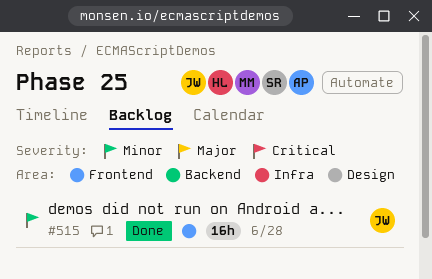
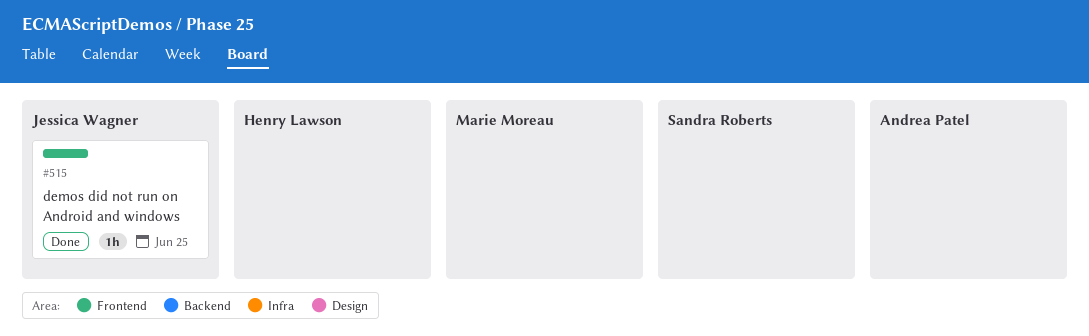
#515, estimate: 16h -> 1h
#515, due: Jun 28 -> Jun 25

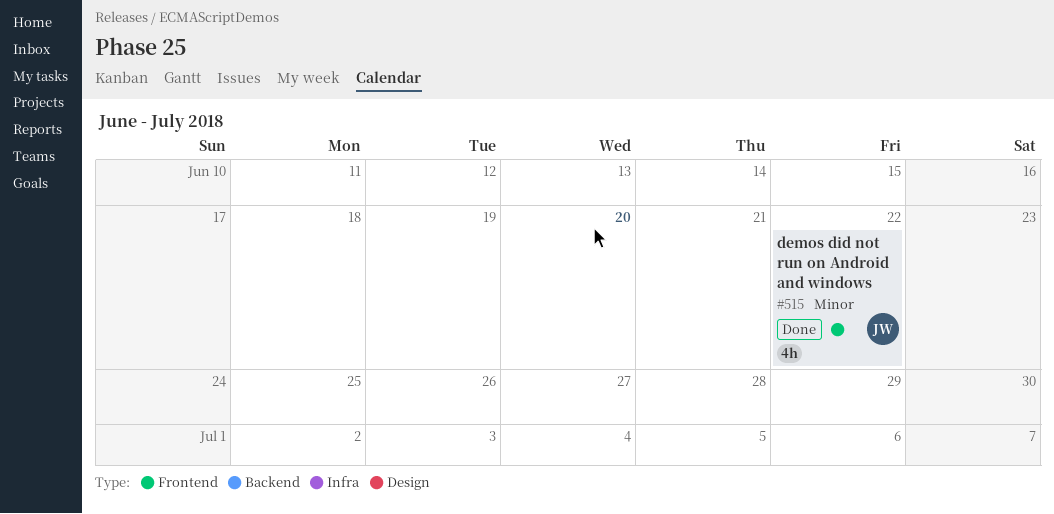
#515, estimate: 1h -> 4h
#515, due: Jun 25 -> Jun 22

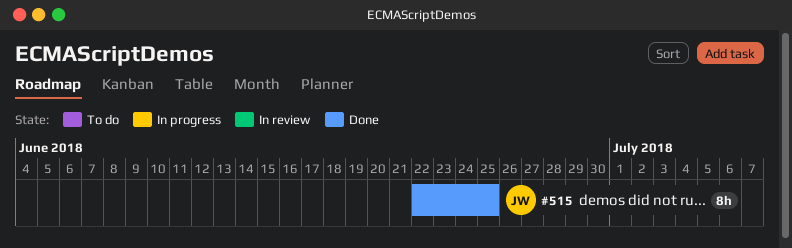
#515, estimate: 4h -> 8h
#515, due: Jun 22 -> Jun 25

